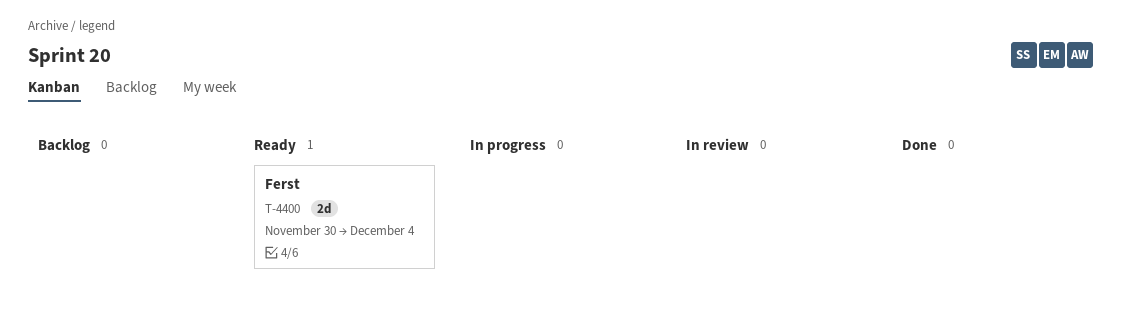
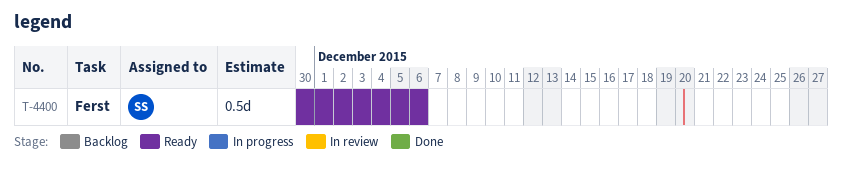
T-4400, estimate: 2d -> 0.5d
T-4400, due: Dec 4 -> Dec 6

